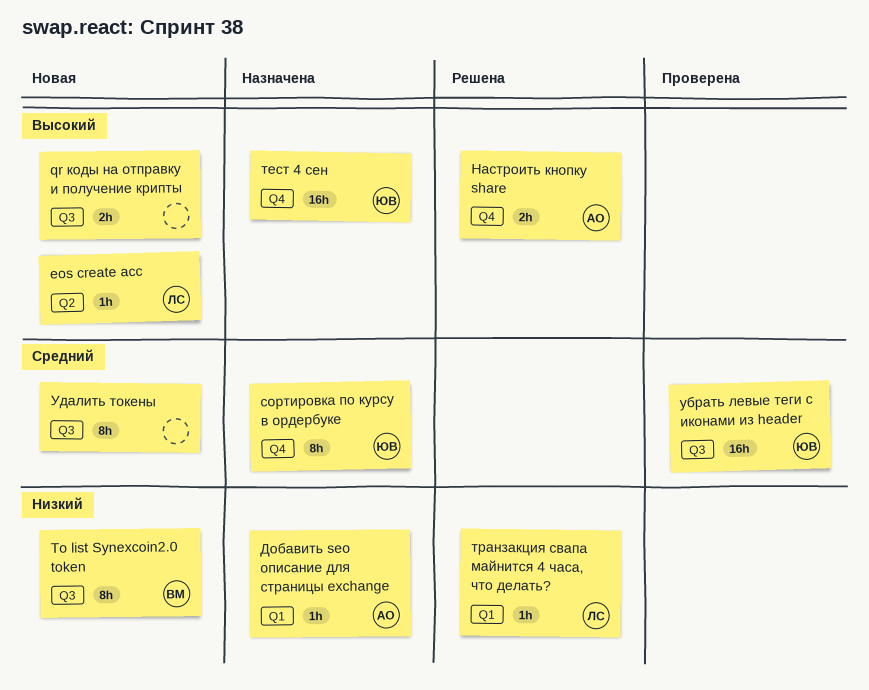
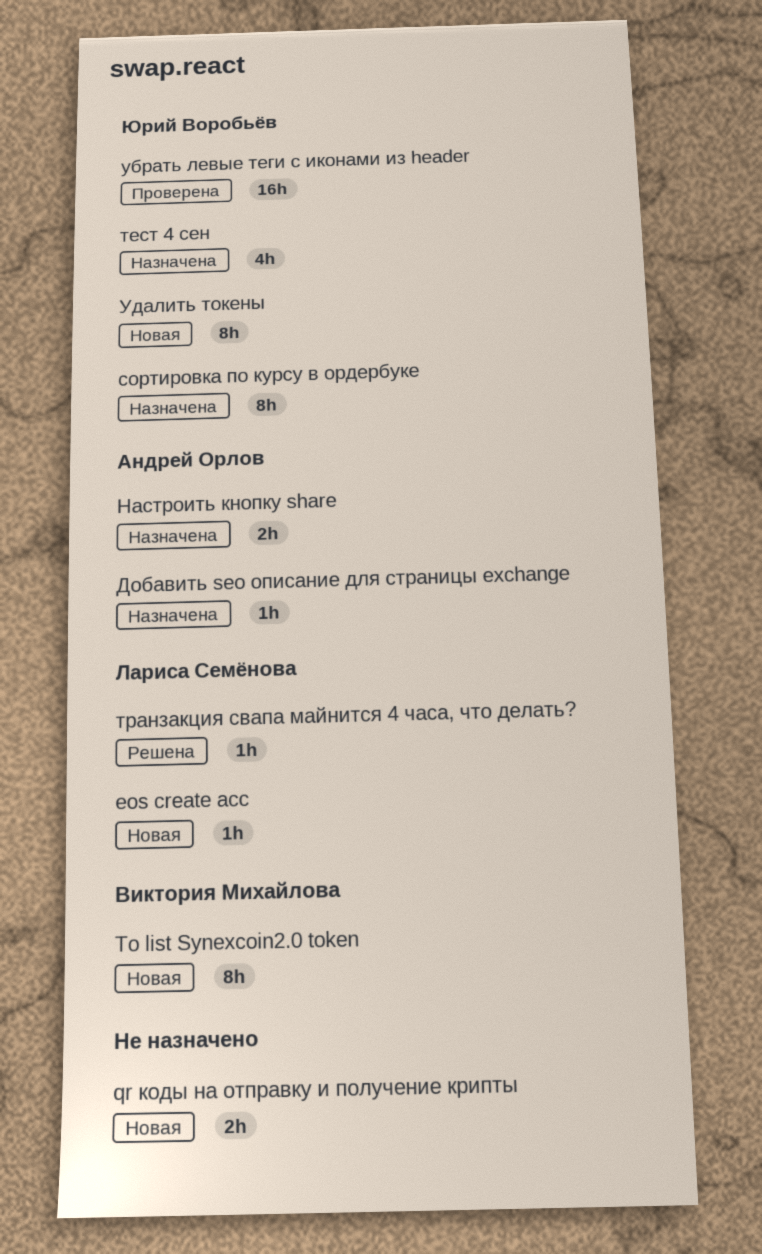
Настроить кнопку share, status: Решена -> Назначена
тест 4 сен, estimate: 16h -> 4h
Удалить токены, owner: none -> Юрий Воробьёв

